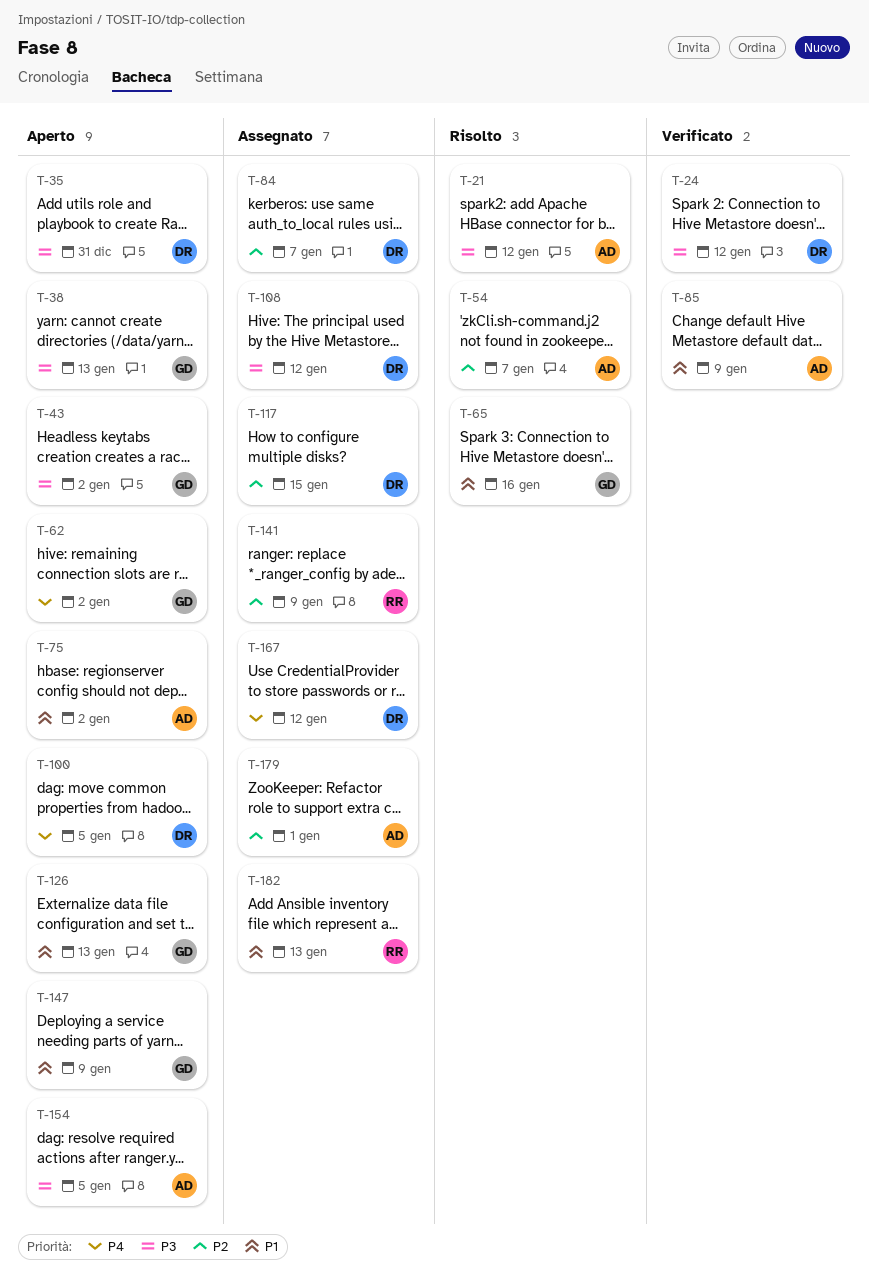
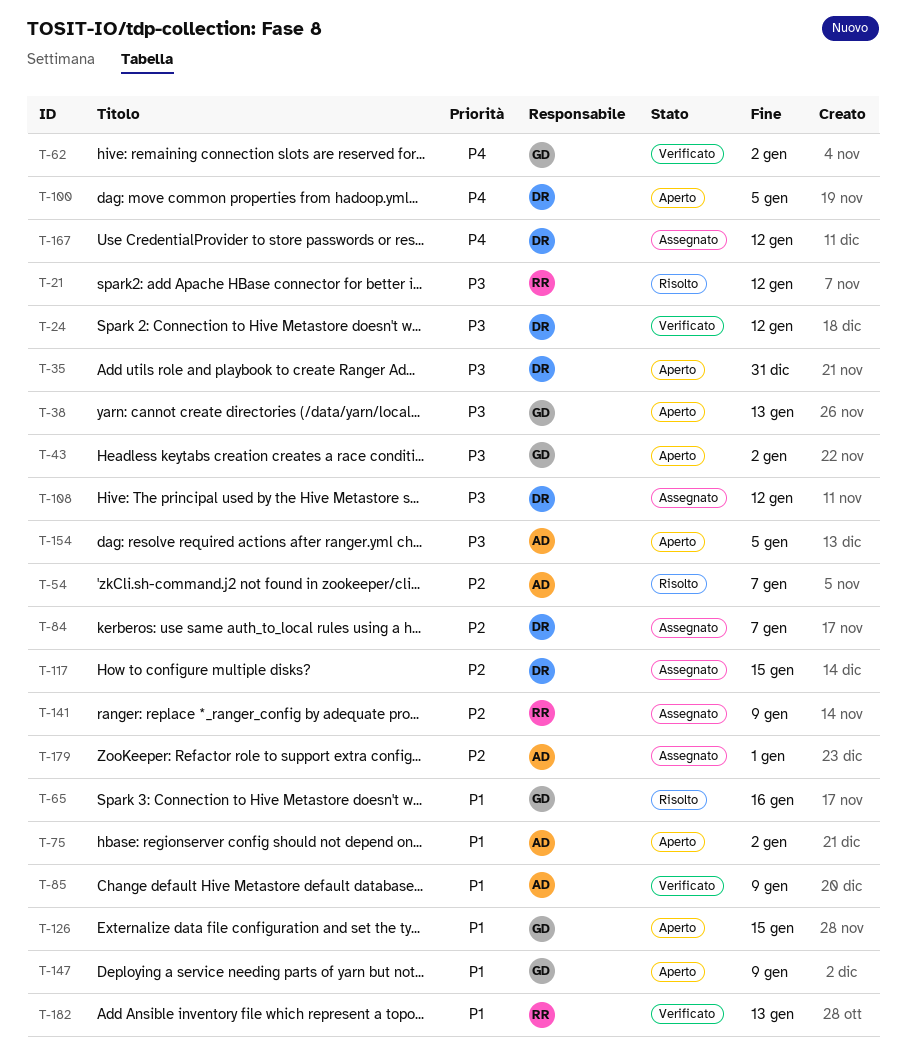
T-21, owner: AD -> RR
T-62, status: Aperto -> Verificato
T-126, due: Jan 13 -> Jan 15
T-182, status: Assegnato -> Verificato

